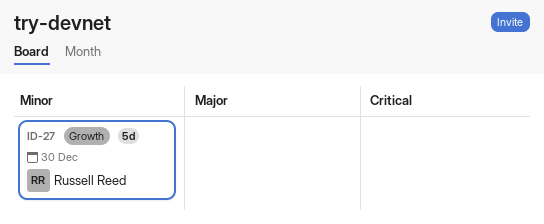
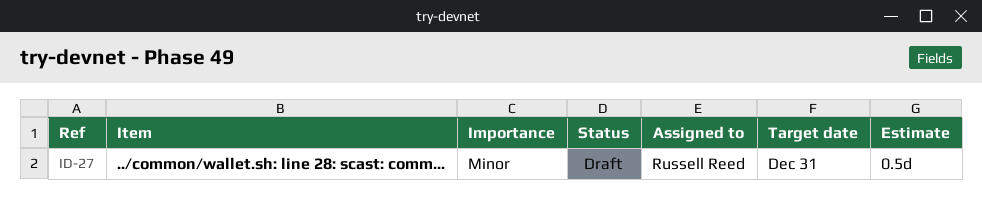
ID-27, estimate: 5d -> 0.5d
ID-27, due: Dec 30 -> Dec 31

